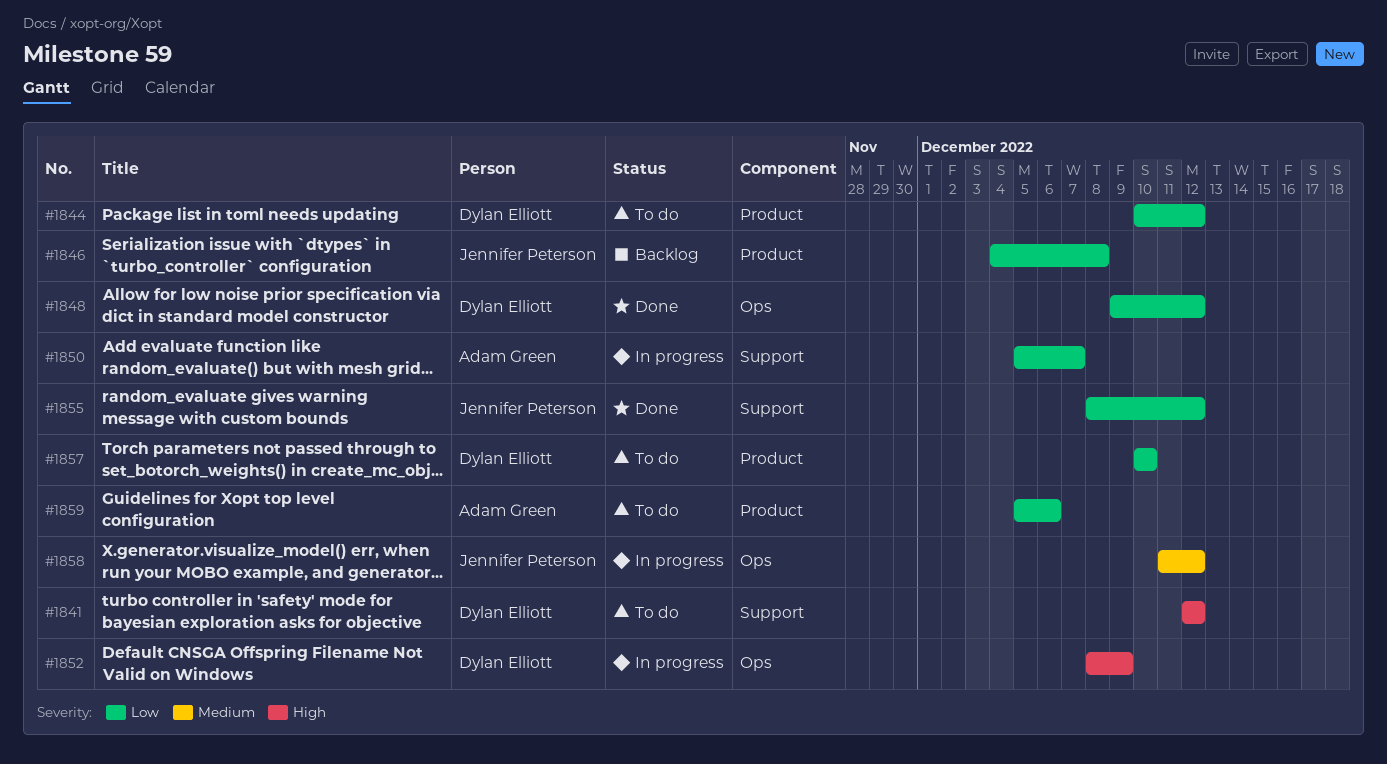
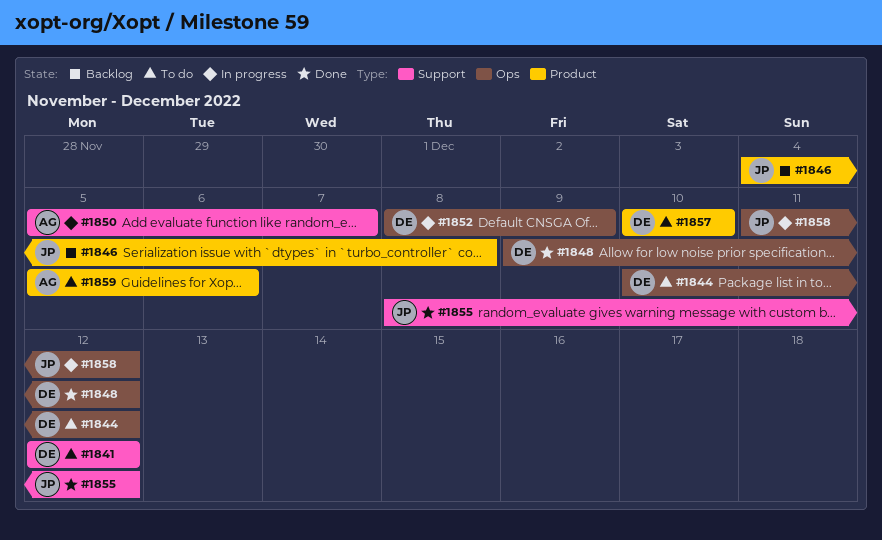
#1844, label: Product -> Ops

